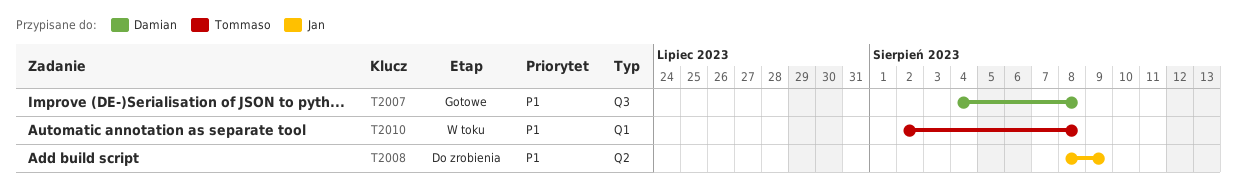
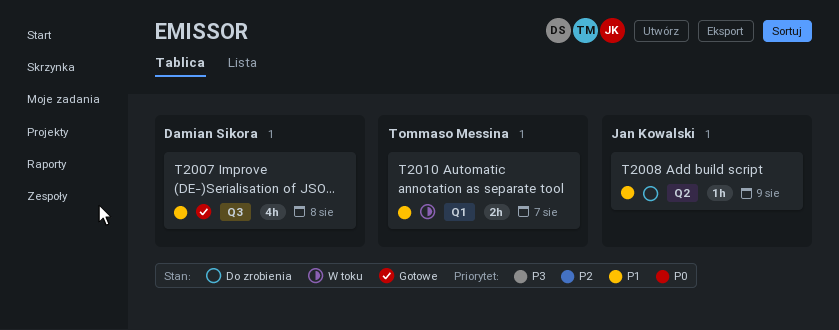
T2010, due: Aug 8 -> Aug 7

